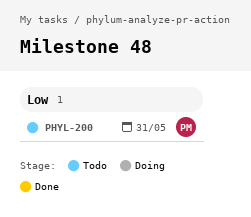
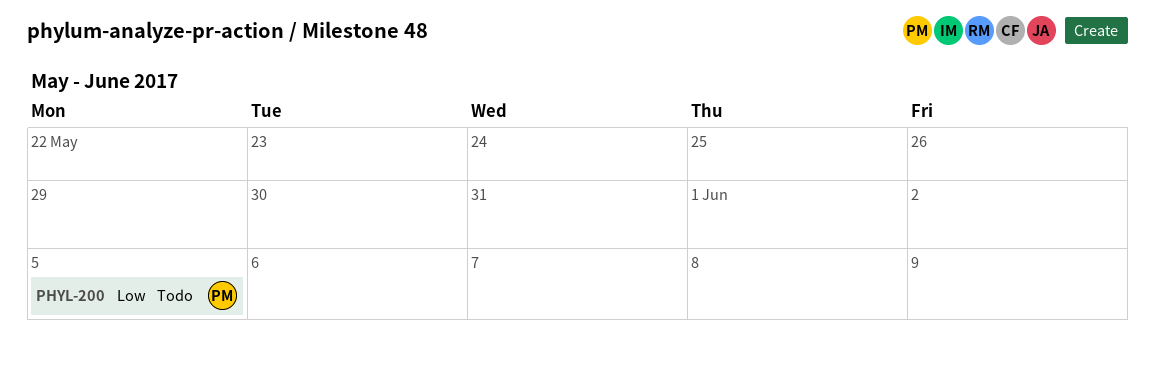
PHYL-200, due: May 31 -> Jun 5

